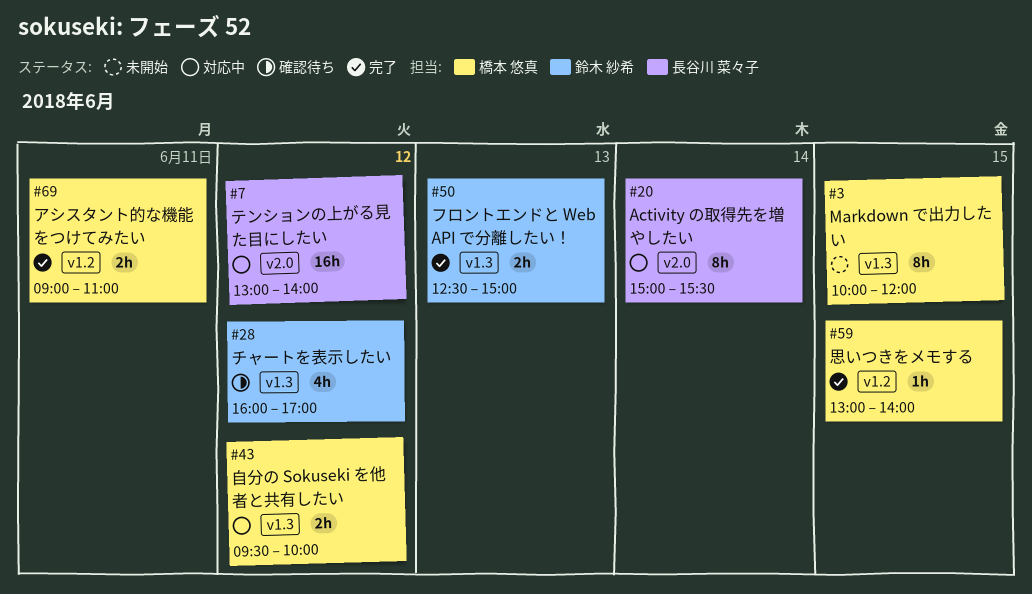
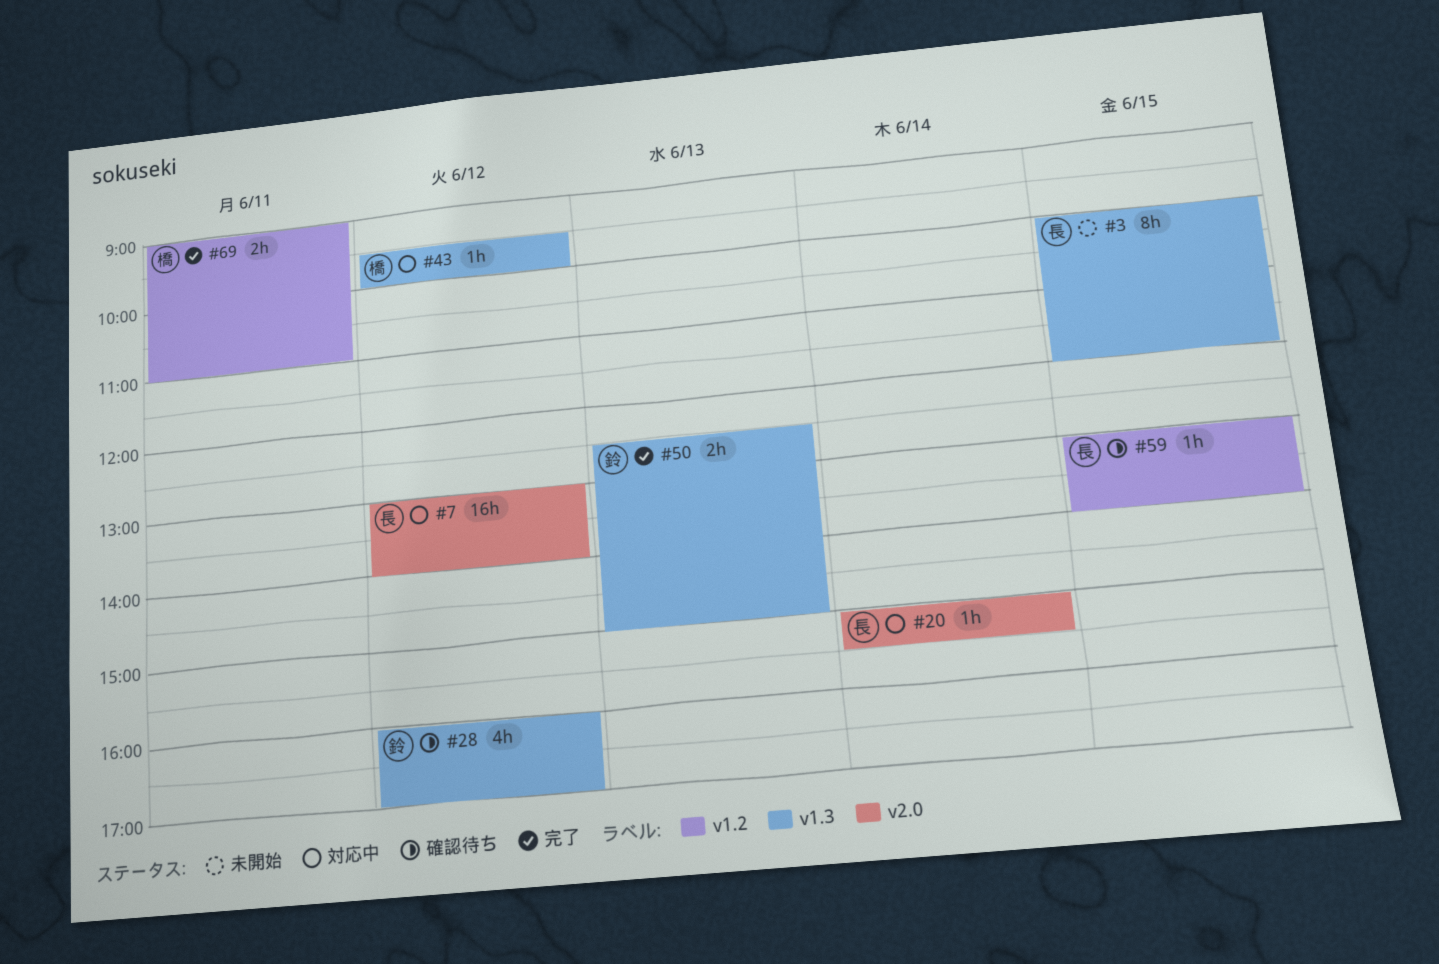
#3, owner: 橋本 悠真 -> 長谷川 菜々子
#20, estimate: 8h -> 1h
#43, estimate: 2h -> 1h
#59, status: 完了 -> 確認待ち
#59, owner: 橋本 悠真 -> 長谷川 菜々子

